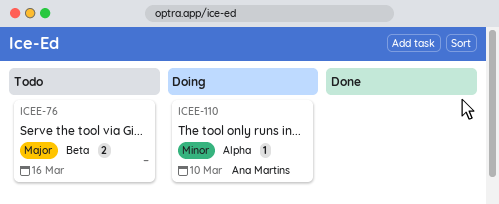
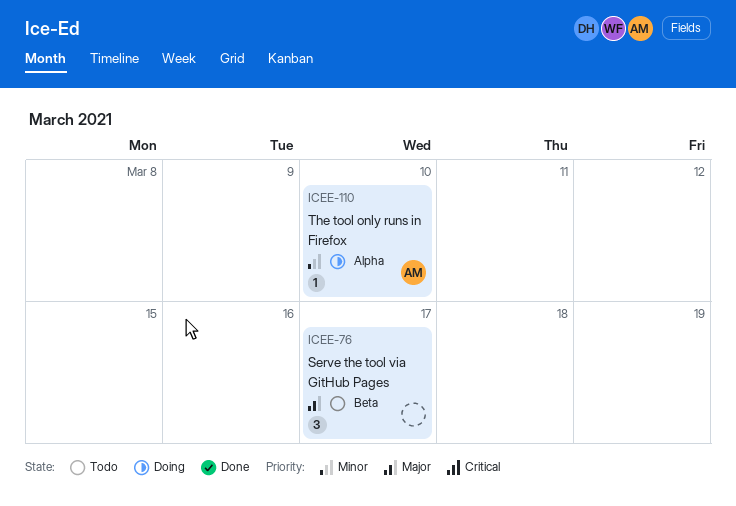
ICEE-76, estimate: 2 -> 3
ICEE-76, due: Mar 16 -> Mar 17

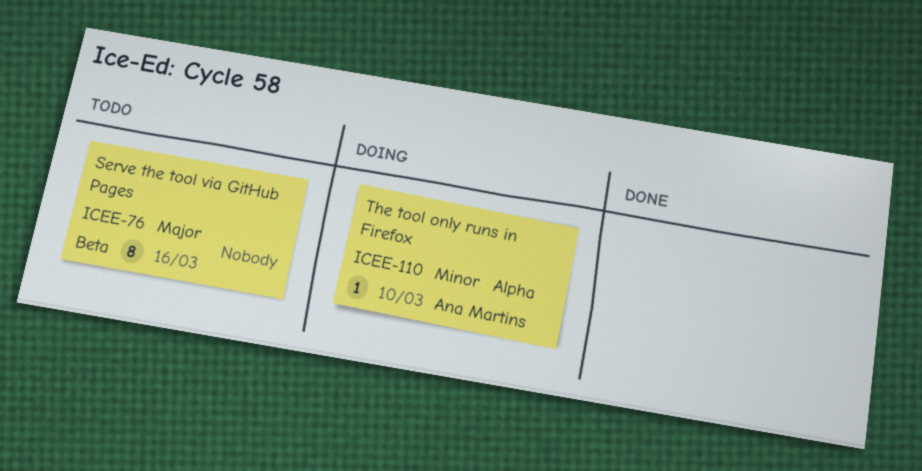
ICEE-76, estimate: 3 -> 8
ICEE-76, due: Mar 17 -> Mar 16

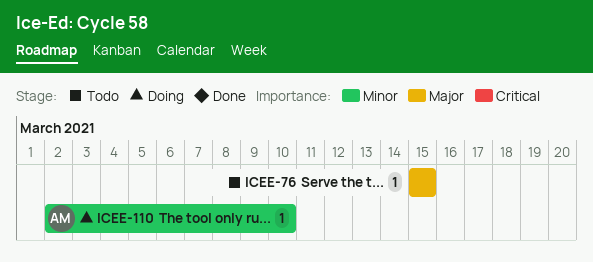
ICEE-76, estimate: 8 -> 1
ICEE-76, due: Mar 16 -> Mar 15

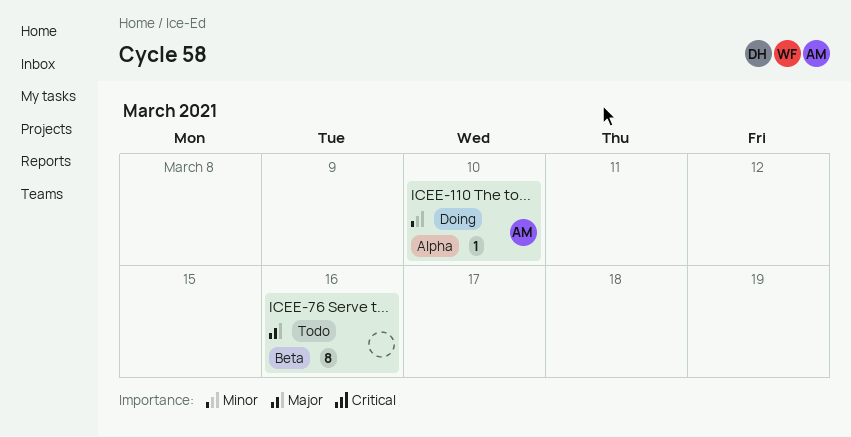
ICEE-76, estimate: 1 -> 8
ICEE-76, due: Mar 15 -> Mar 16

